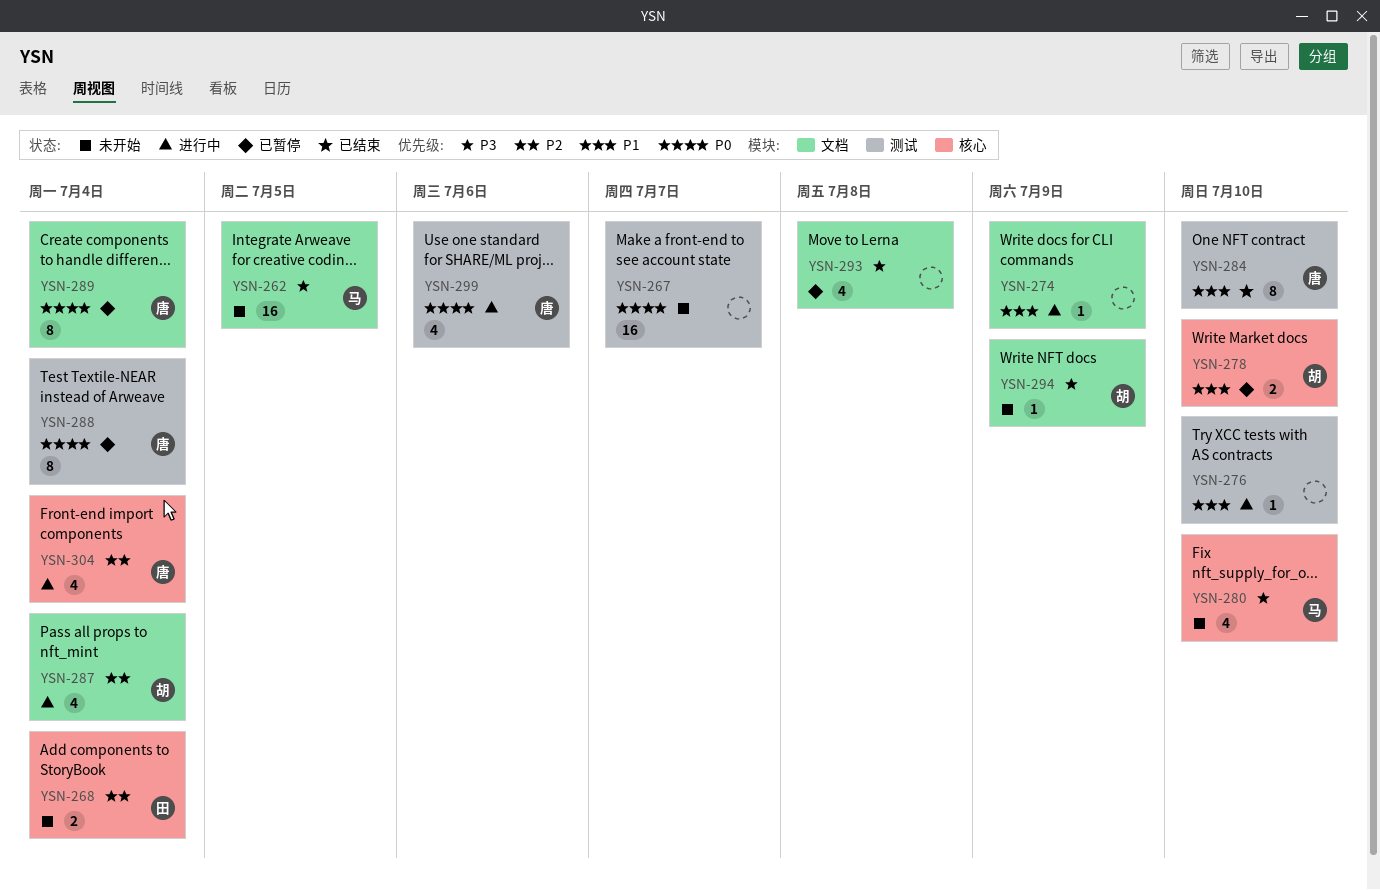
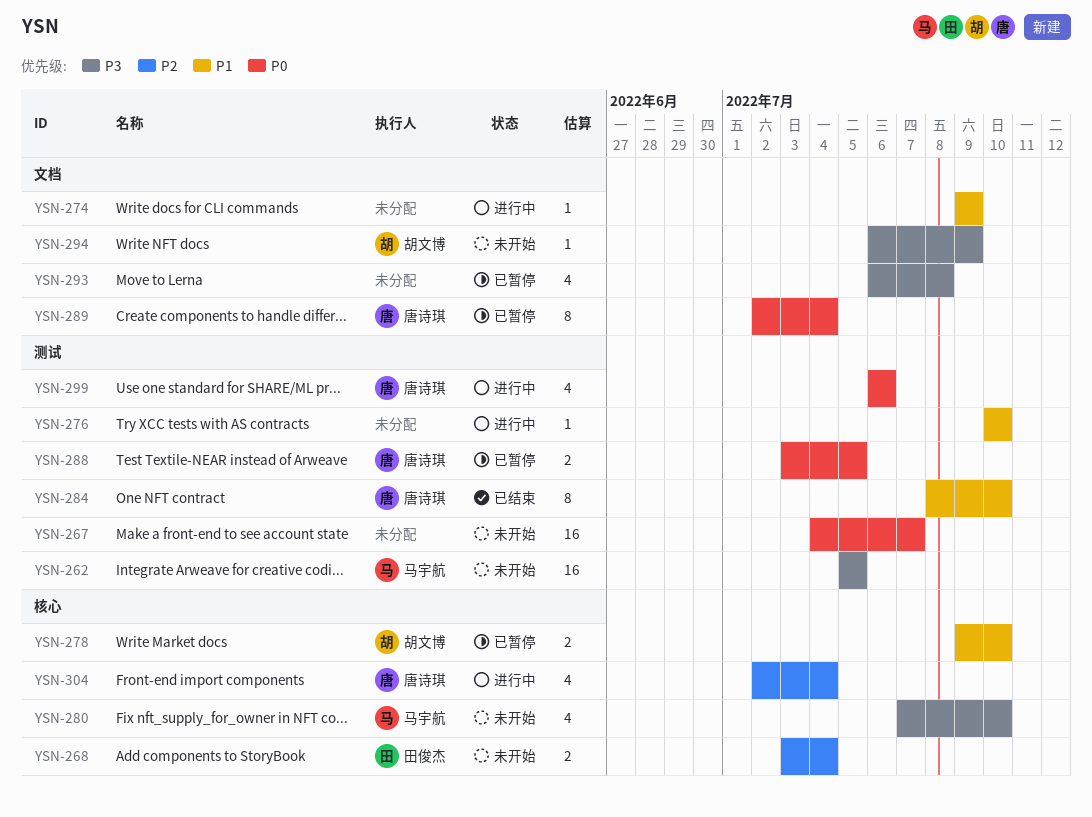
YSN-262, label: 文档 -> 测试
YSN-287: present -> none
YSN-288, estimate: 8 -> 2
YSN-288, due: Jul 4 -> Jul 5

